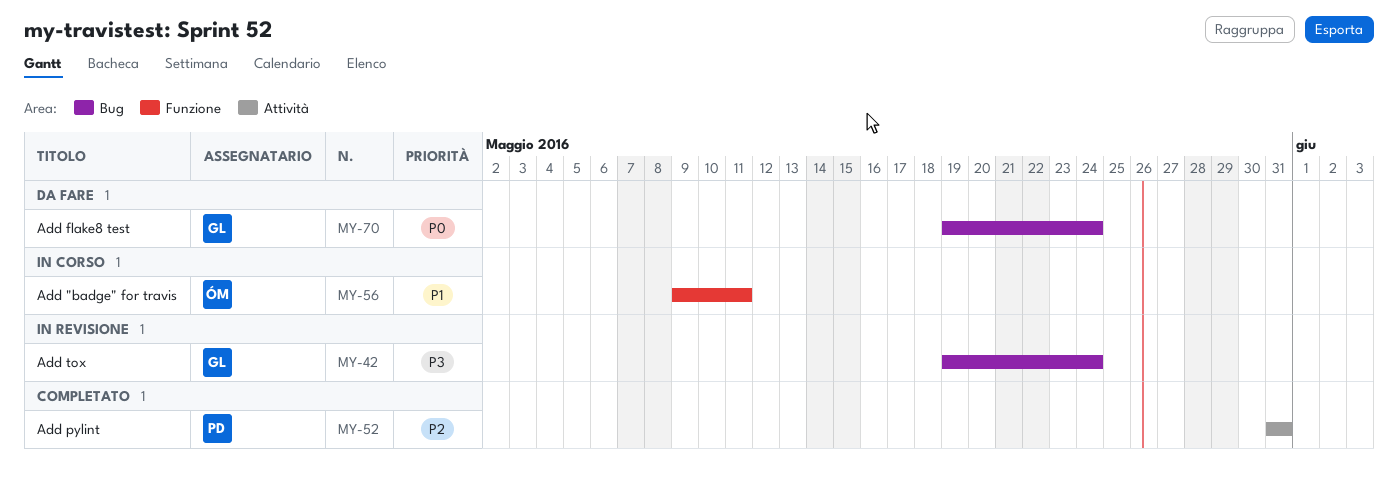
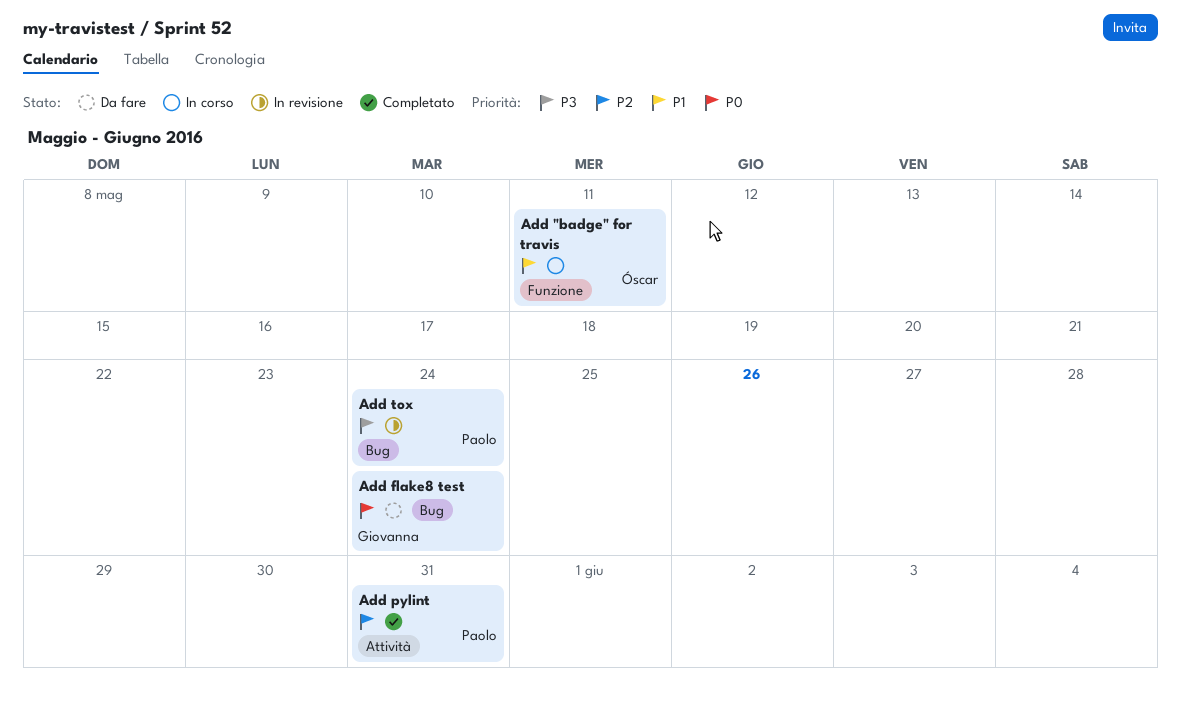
Add tox, owner: Giovanna -> Paolo

